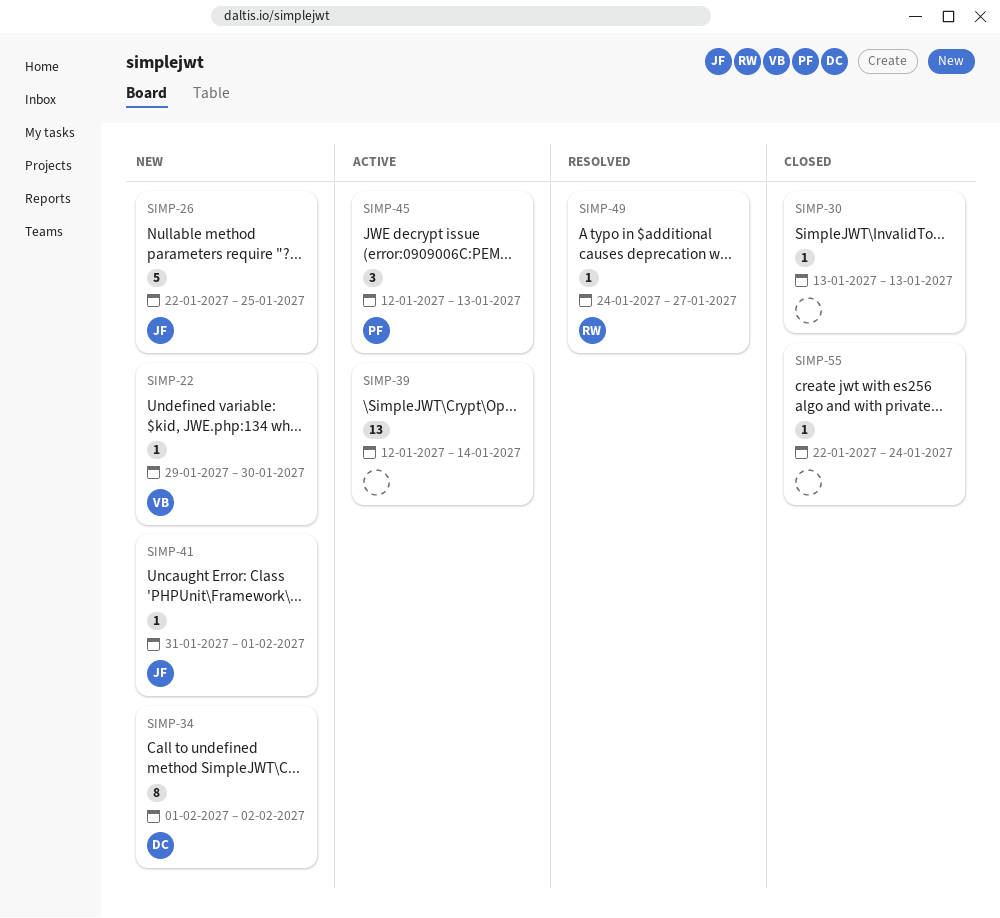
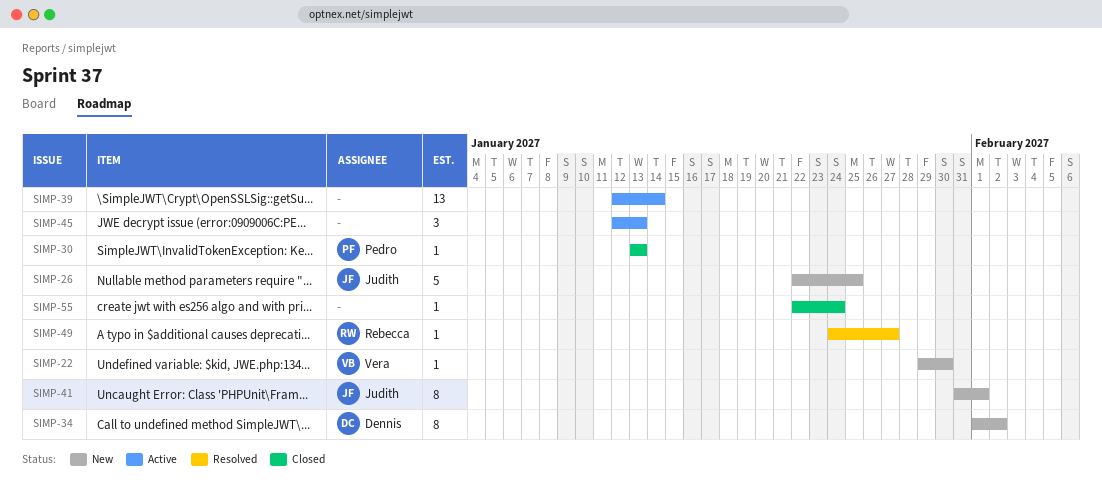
SIMP-30, owner: none -> Pedro
SIMP-41, estimate: 1 -> 8
SIMP-45, owner: Pedro -> none

